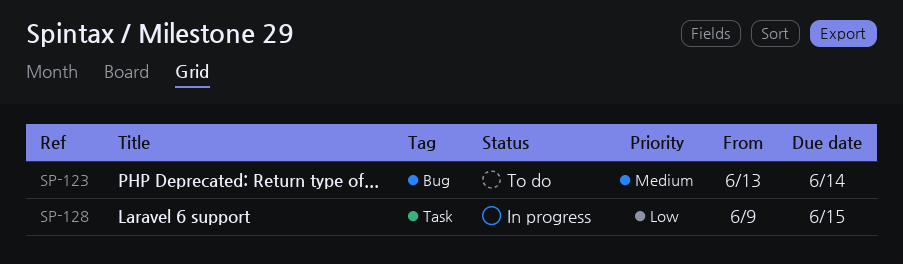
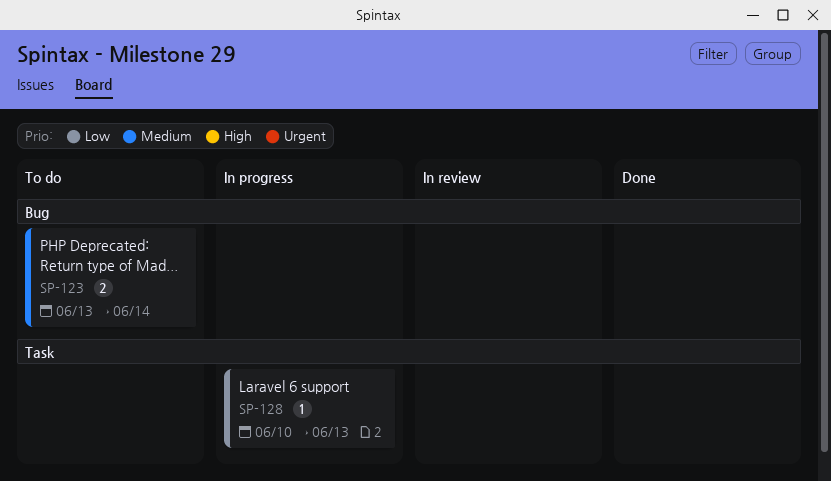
SP-128, start: Jun 9 -> Jun 10
SP-128, due: Jun 15 -> Jun 13

